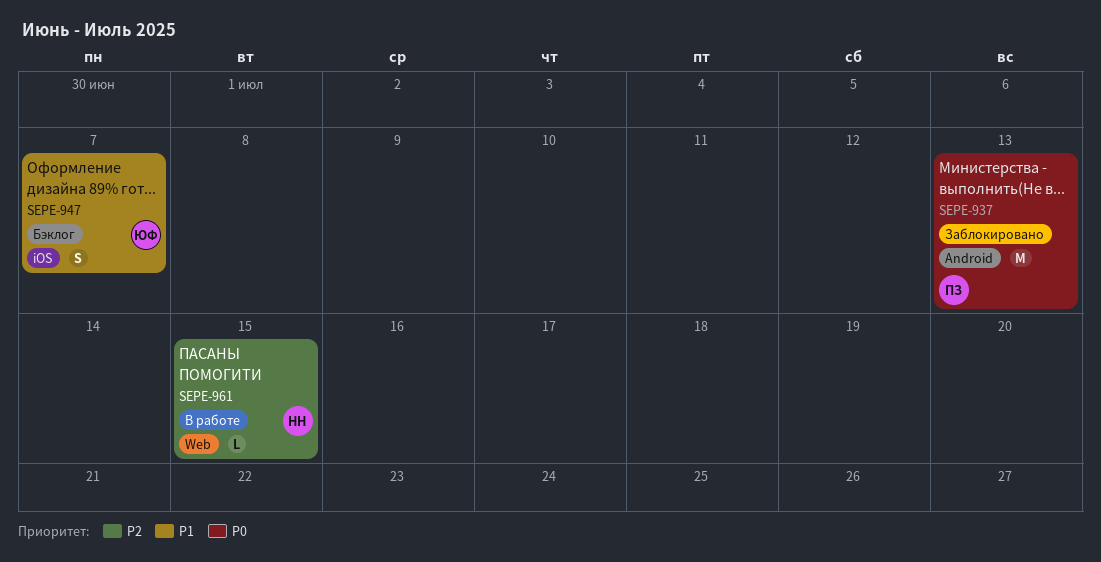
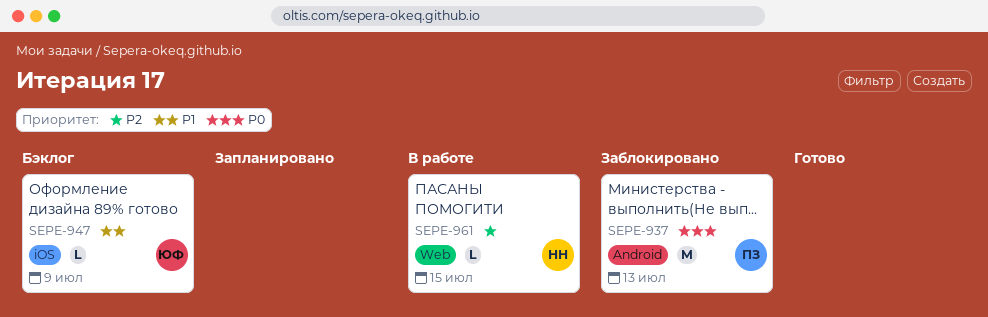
SEPE-947, estimate: S -> L
SEPE-947, due: Jul 7 -> Jul 9

